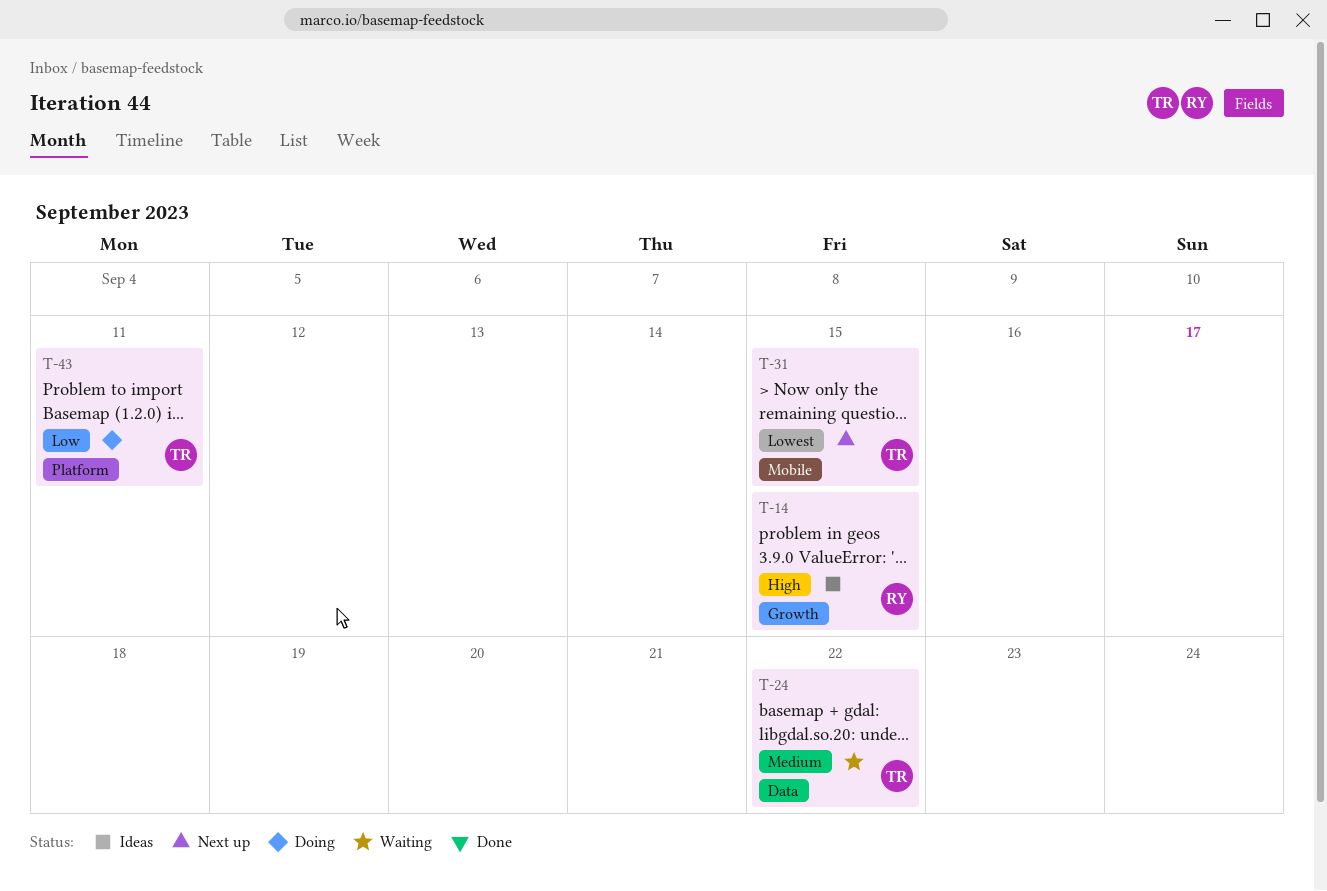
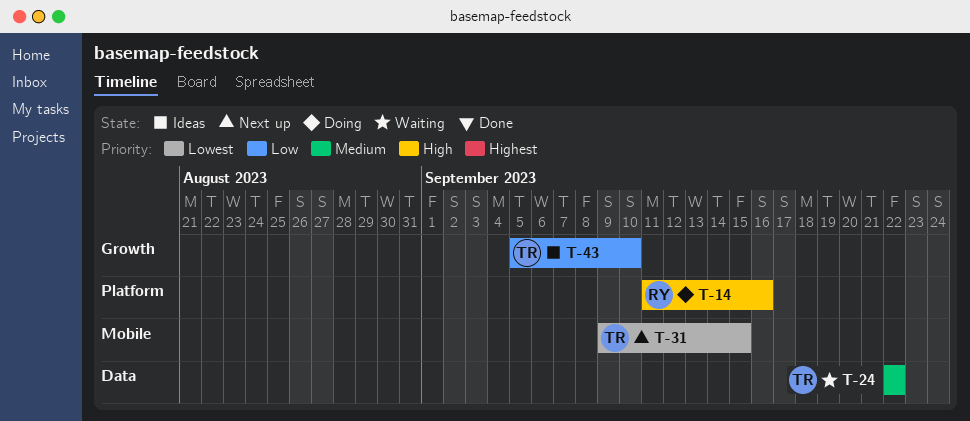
T-14, status: Ideas -> Doing
T-14, label: Growth -> Platform
T-14, due: Sep 15 -> Sep 16
T-43, status: Doing -> Ideas
T-43, label: Platform -> Growth
T-43, due: Sep 11 -> Sep 10

